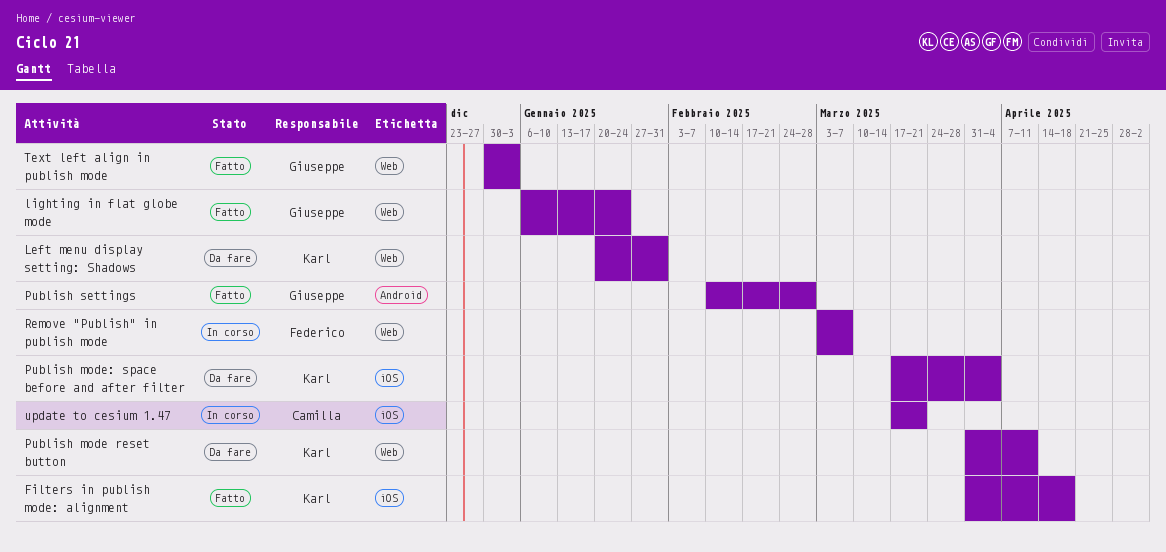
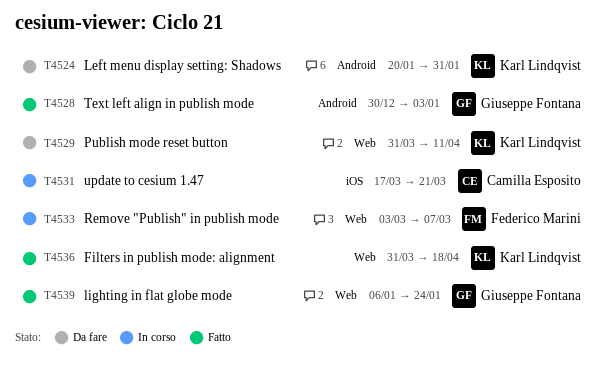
Filters in publish mode: alignment, label: iOS -> Web
Left menu display setting: Shadows, label: Web -> Android
Publish mode: space before and after filter: present -> none
Publish settings: present -> none
Text left align in publish mode, label: Web -> Android

